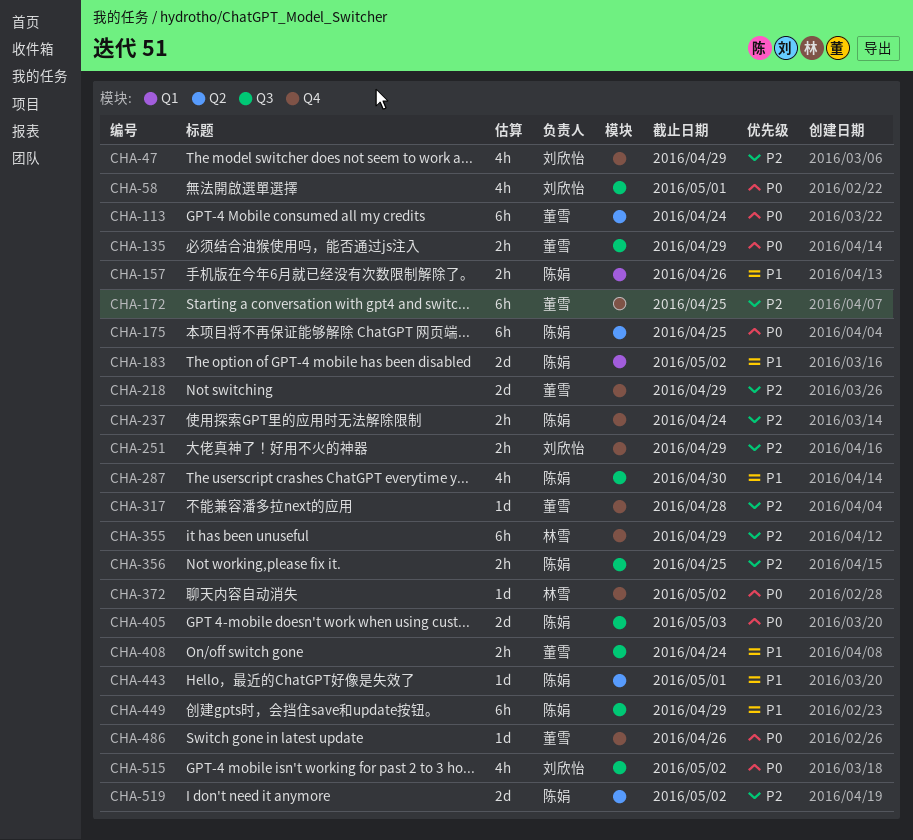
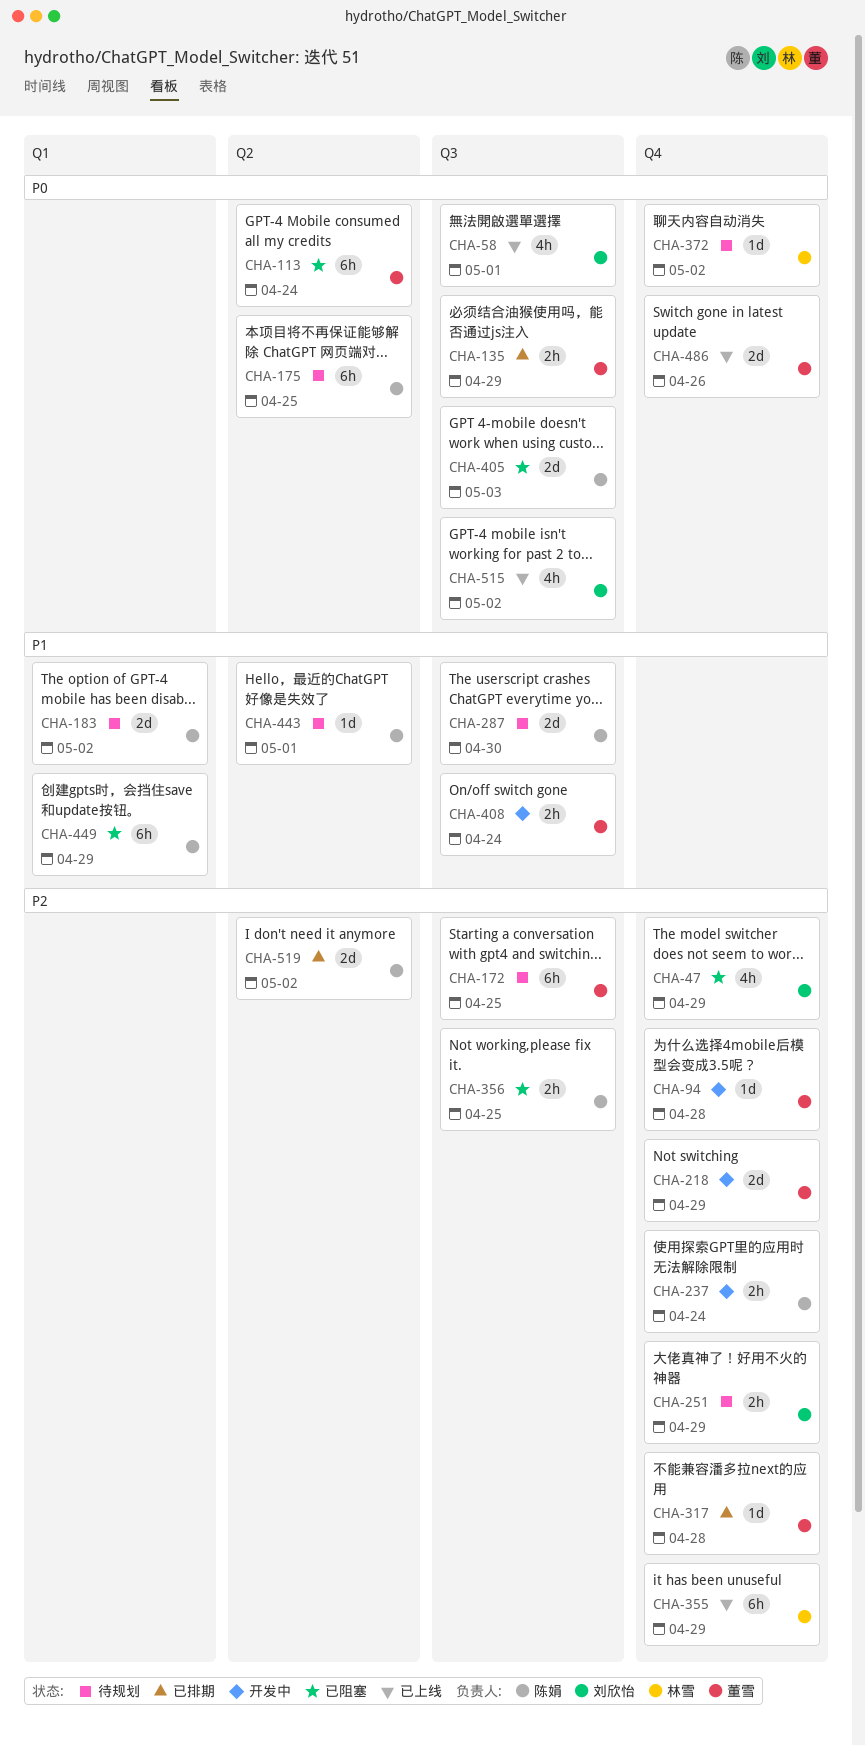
CHA-94: none -> present
CHA-157: present -> none
CHA-172, label: Q4 -> Q3
CHA-287, estimate: 4h -> 2d
CHA-449, label: Q3 -> Q1
CHA-486, estimate: 1d -> 2d

